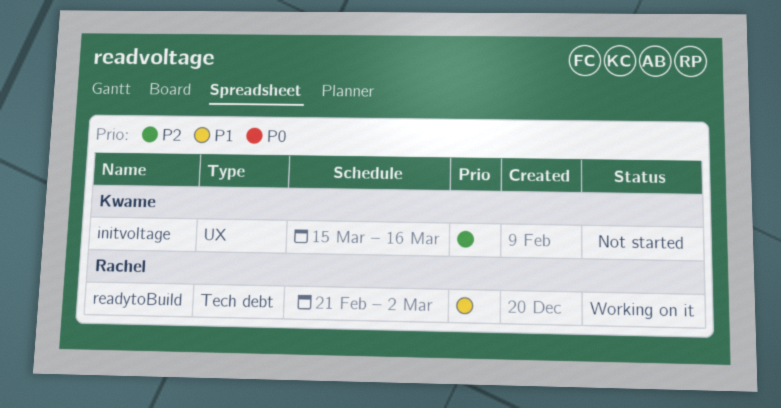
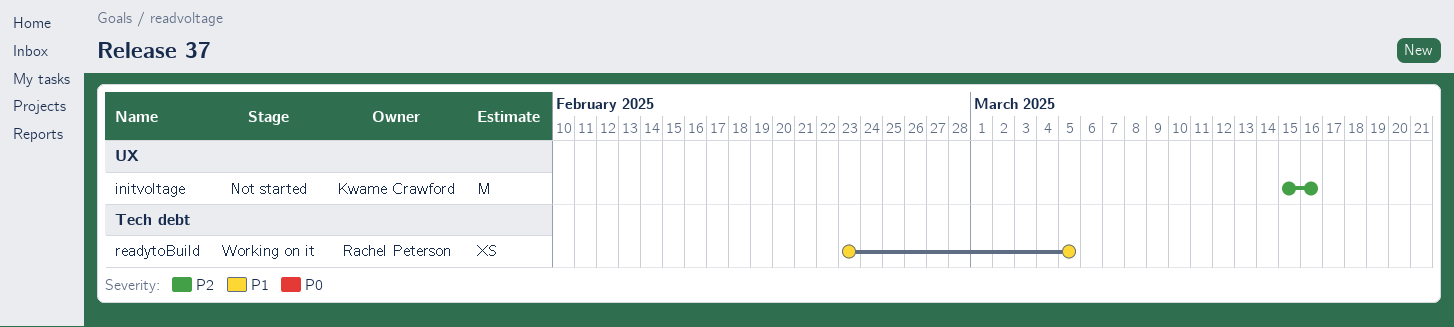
readytoBuild, start: Feb 21 -> Feb 23
readytoBuild, due: Mar 2 -> Mar 5

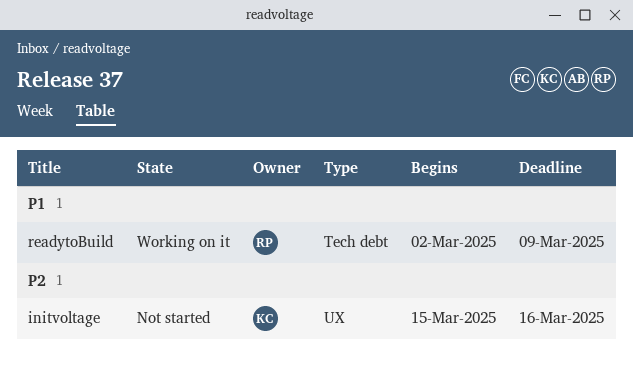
readytoBuild, start: Feb 23 -> Mar 2
readytoBuild, due: Mar 5 -> Mar 9

